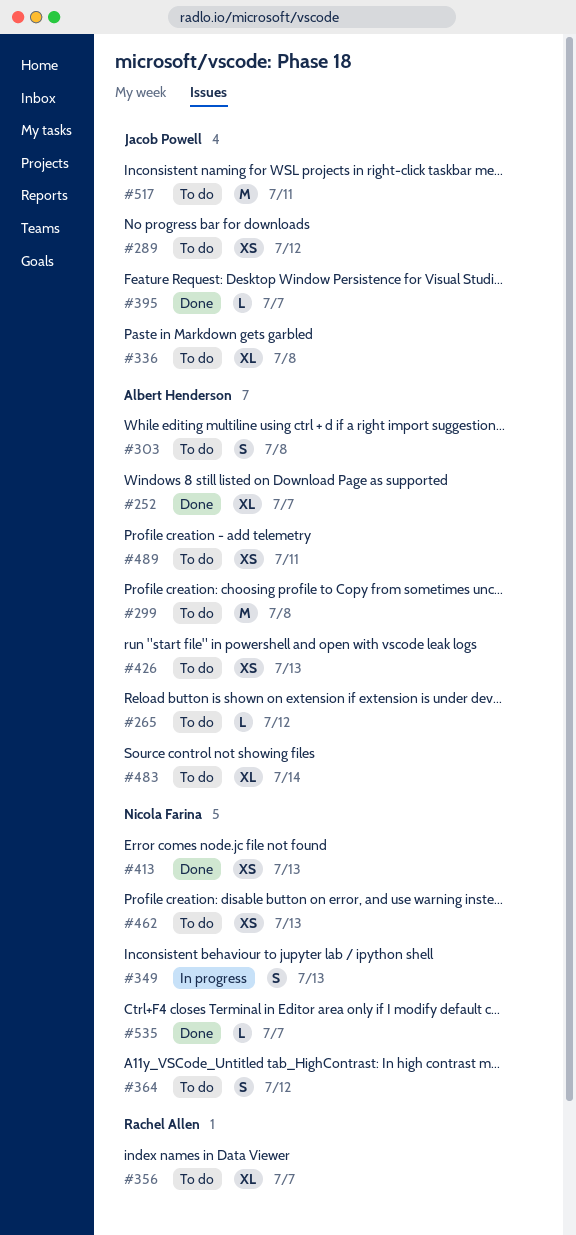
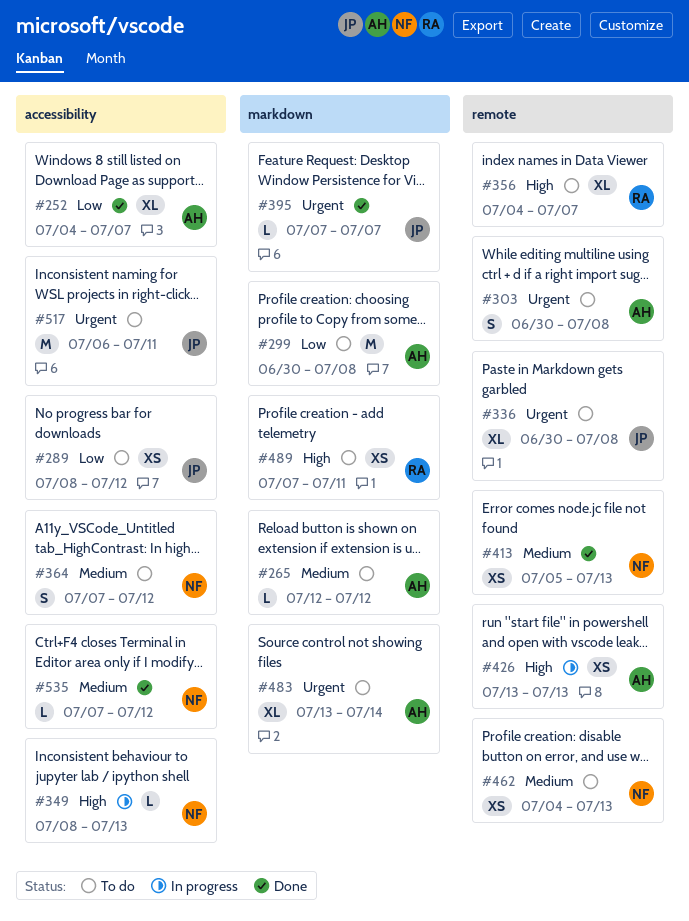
#349, estimate: S -> L
#426, status: To do -> In progress
#489, owner: Albert Henderson -> Rachel Allen
#535, due: Jul 7 -> Jul 12

